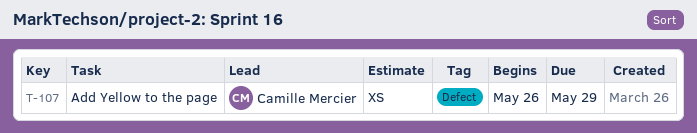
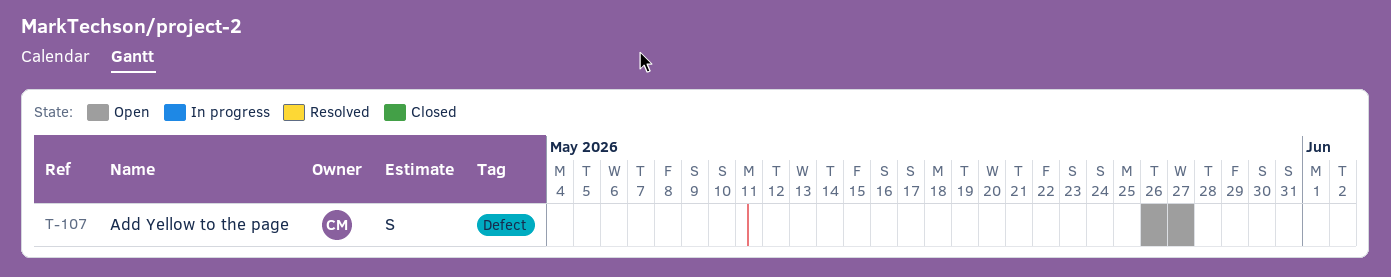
T-107, estimate: XS -> S
T-107, due: May 29 -> May 27

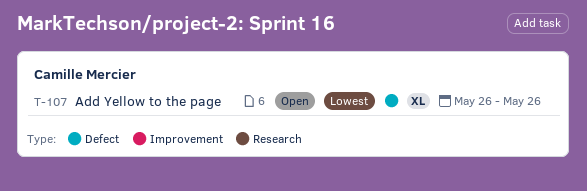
T-107, estimate: S -> XL
T-107, due: May 27 -> May 26

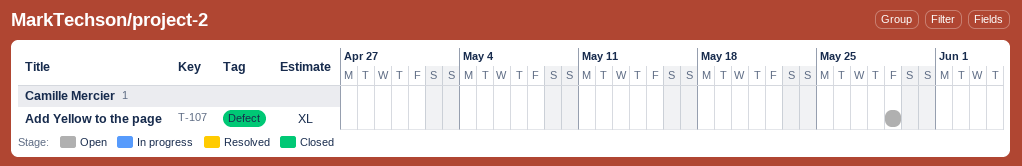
T-107, start: May 26 -> May 29
T-107, due: May 26 -> May 29

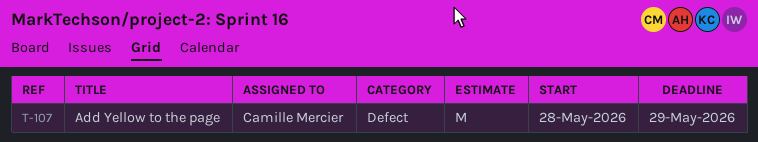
T-107, estimate: XL -> M
T-107, start: May 29 -> May 28

